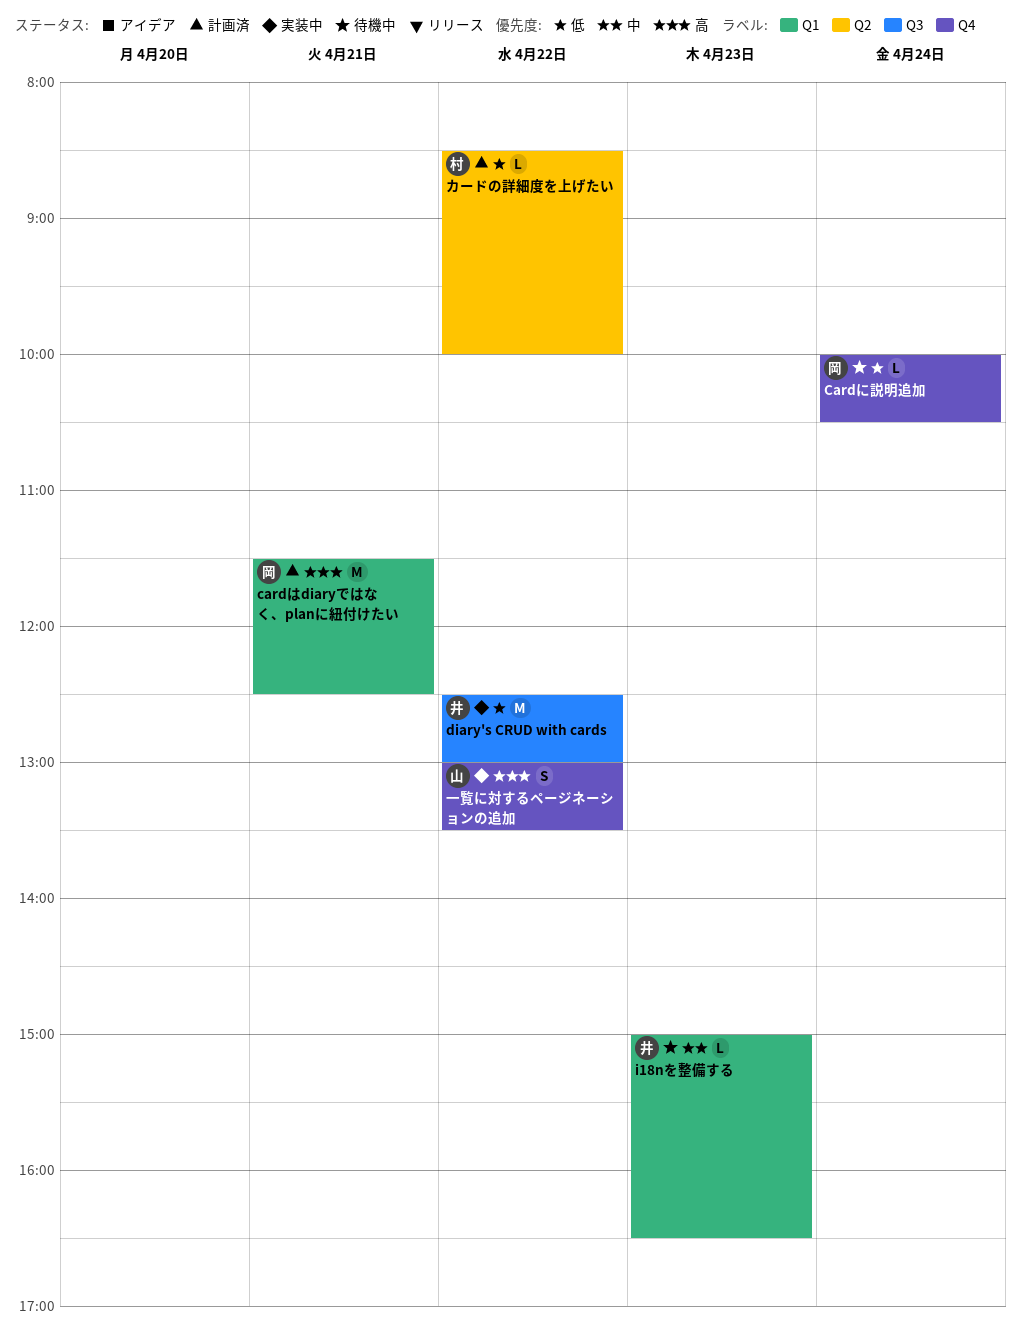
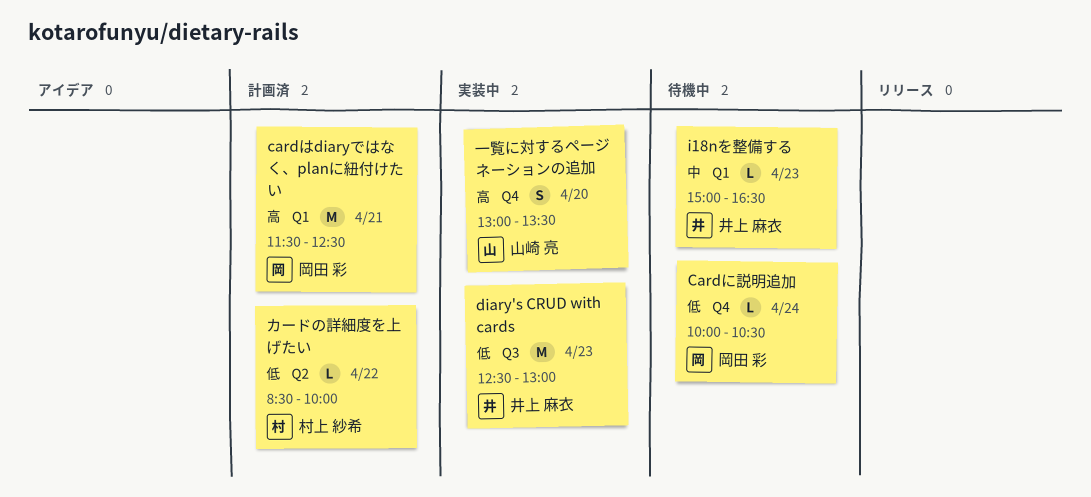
diary's CRUD with cards, day: Apr 22 -> Apr 23
一覧に対するページネーションの追加, day: Apr 22 -> Apr 20

